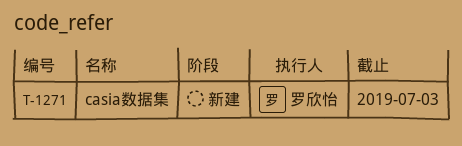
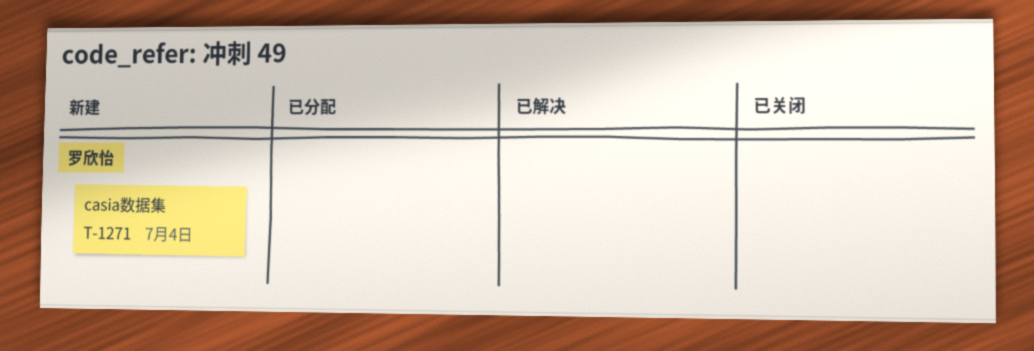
T-1271, due: Jul 3 -> Jul 4

